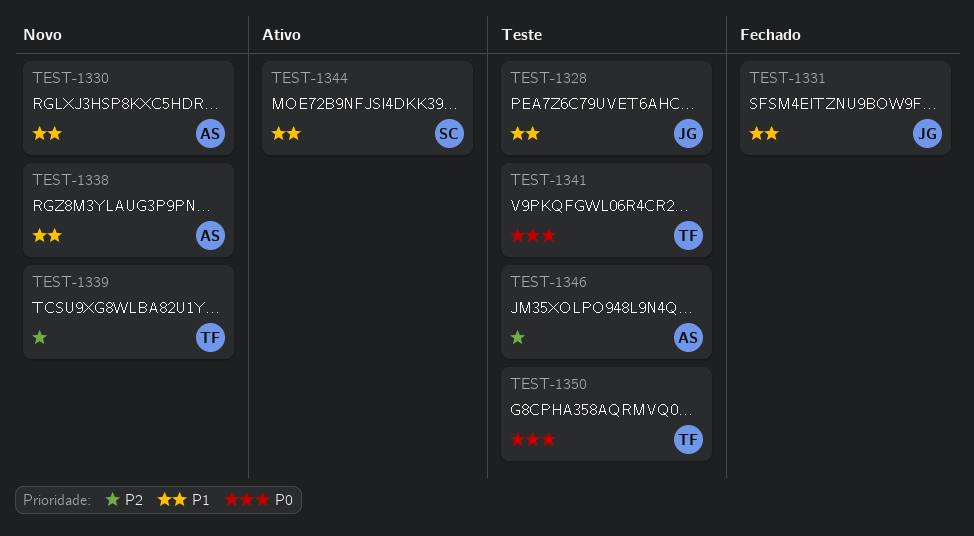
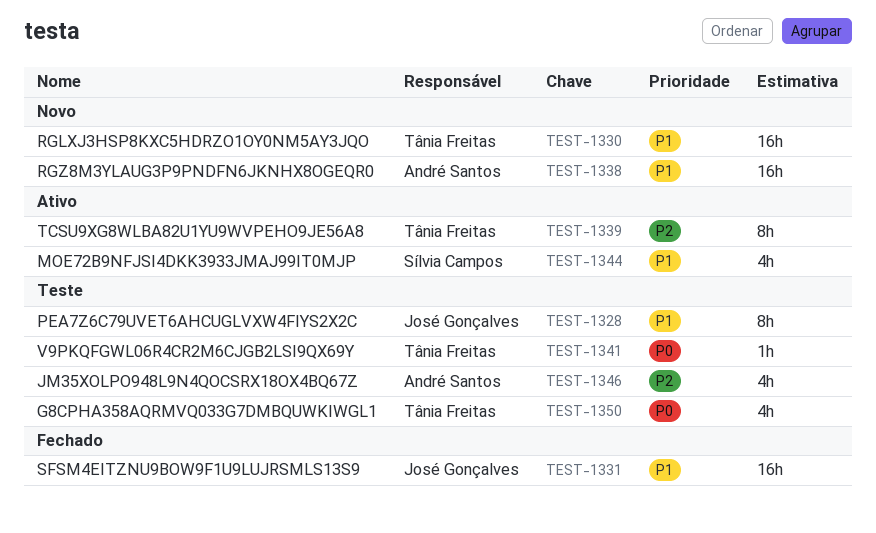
TEST-1330, owner: André Santos -> Tânia Freitas
TEST-1339, status: Novo -> Ativo

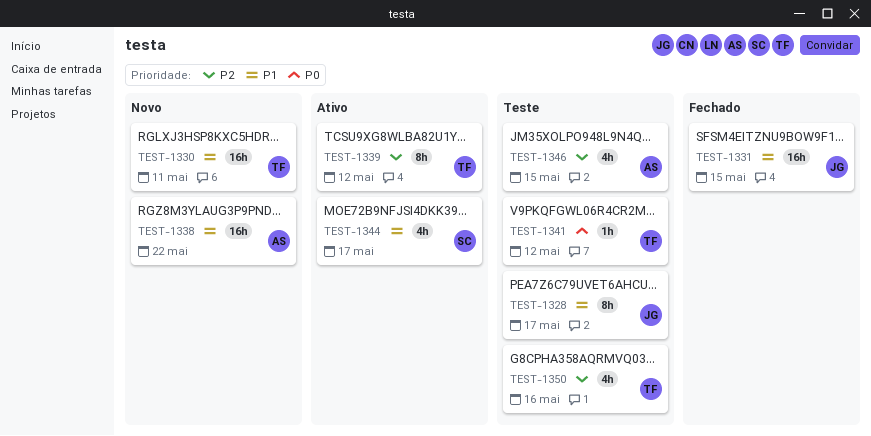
TEST-1350, priority: P0 -> P2

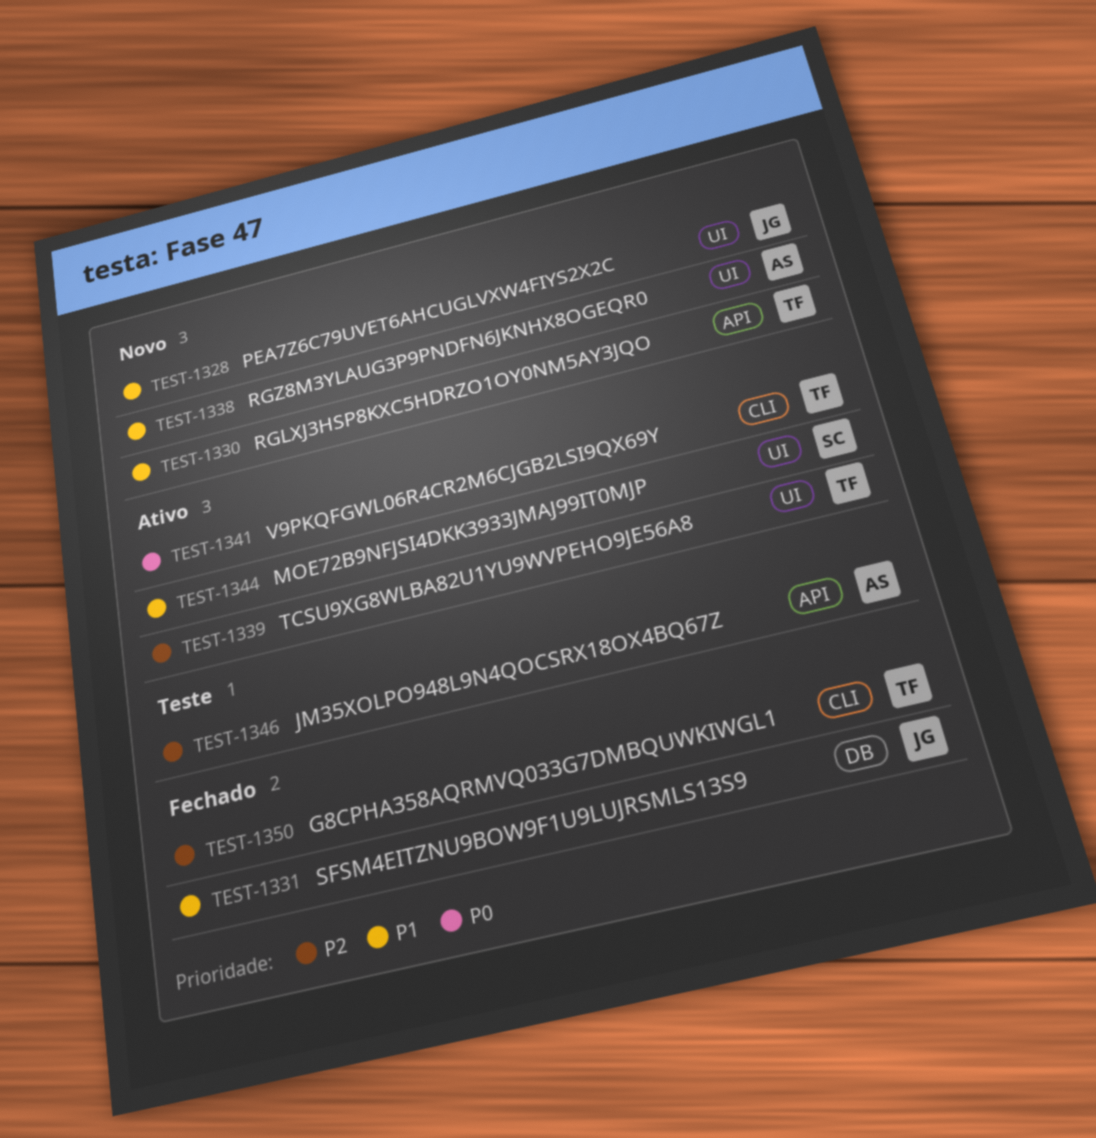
TEST-1328, status: Teste -> Novo
TEST-1341, status: Teste -> Ativo
TEST-1350, status: Teste -> Fechado

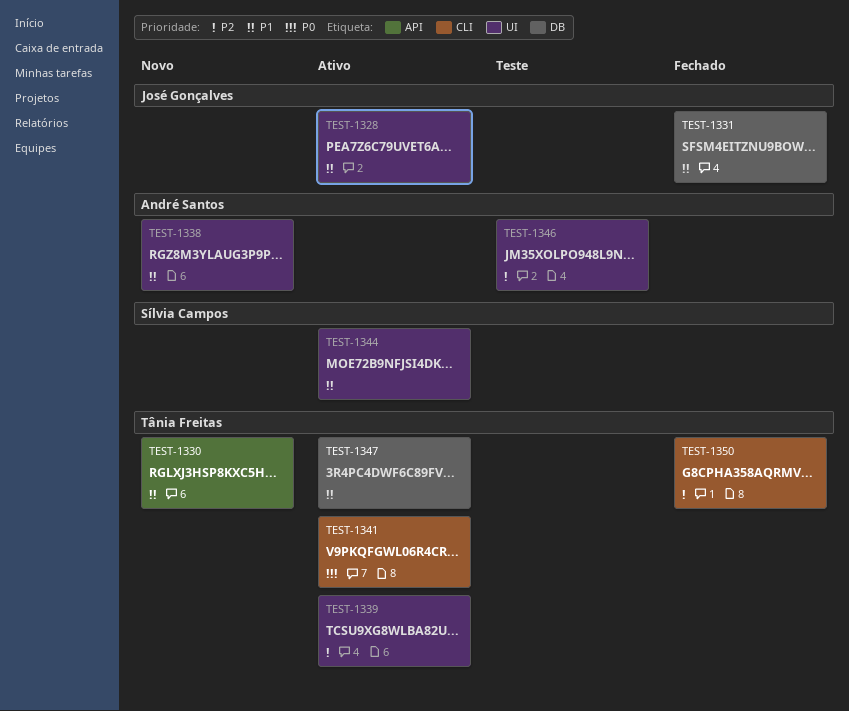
TEST-1328, status: Novo -> Ativo
TEST-1346, label: API -> UI
TEST-1347: none -> present

